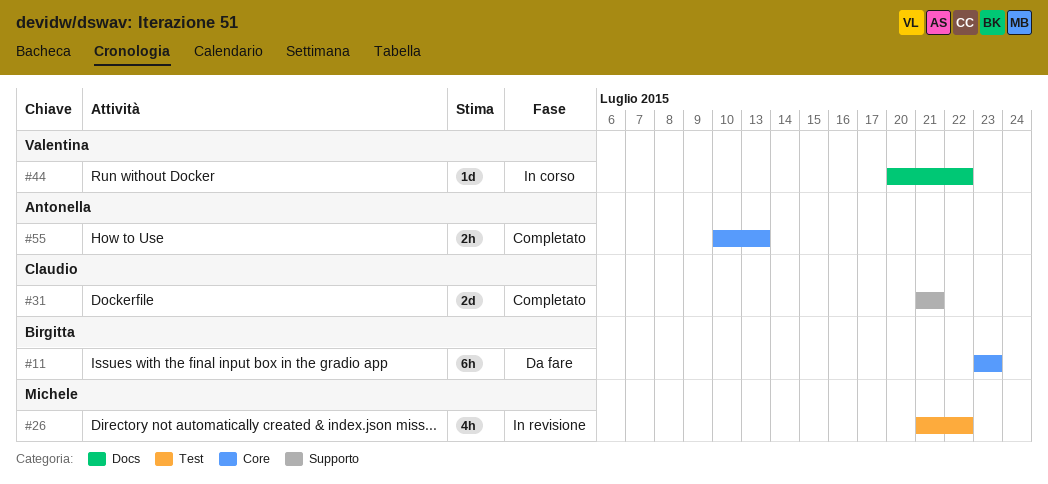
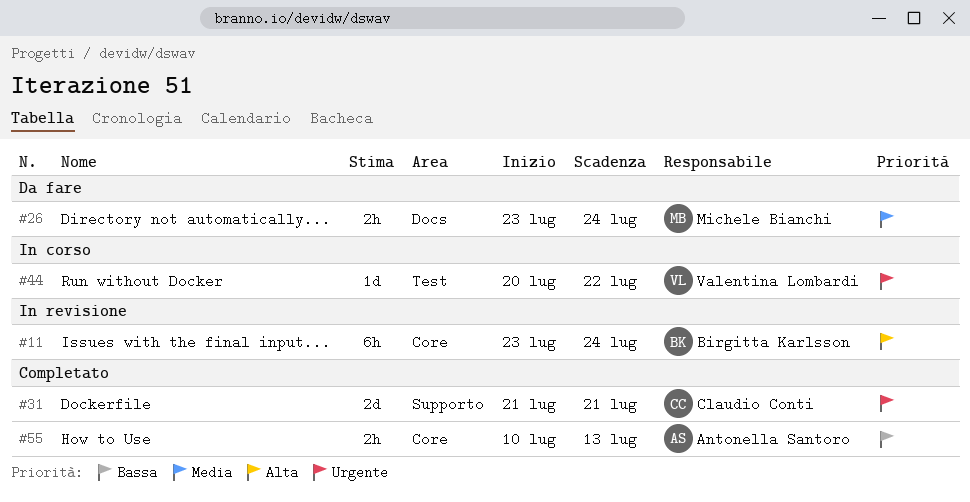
#11, status: Da fare -> In revisione
#11, due: Jul 23 -> Jul 24
#26, status: In revisione -> Da fare
#26, label: Test -> Docs
#26, estimate: 4h -> 2h
#26, start: Jul 21 -> Jul 23
#26, due: Jul 22 -> Jul 24
#44, label: Docs -> Test

